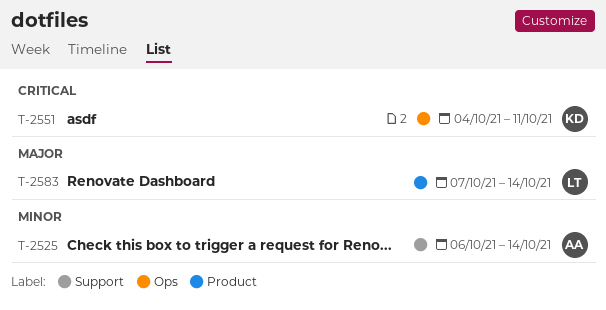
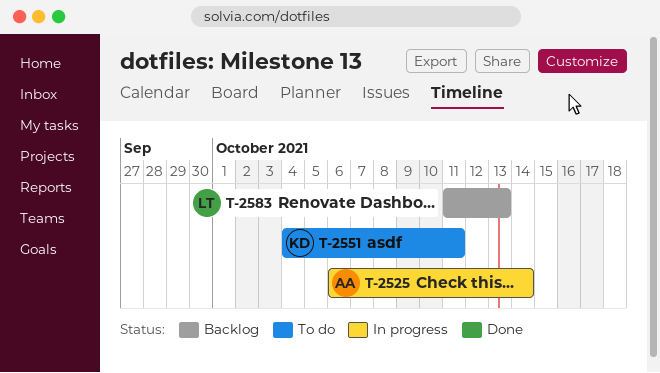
T-2583, start: Oct 7 -> Oct 11
T-2583, due: Oct 14 -> Oct 13

